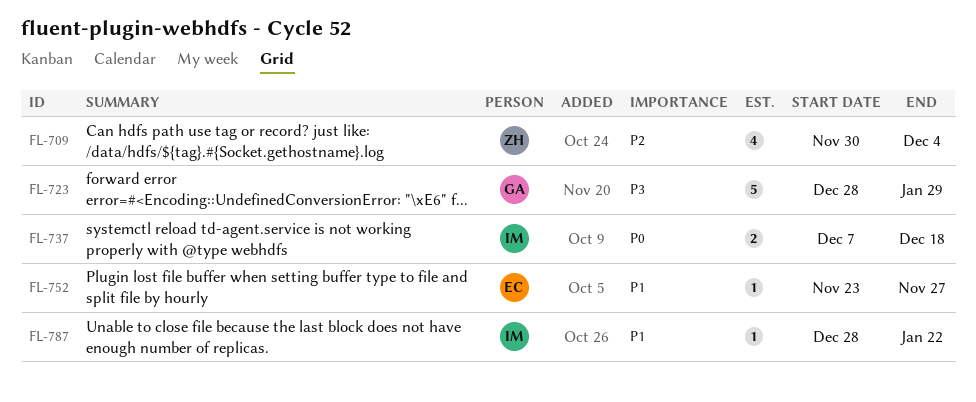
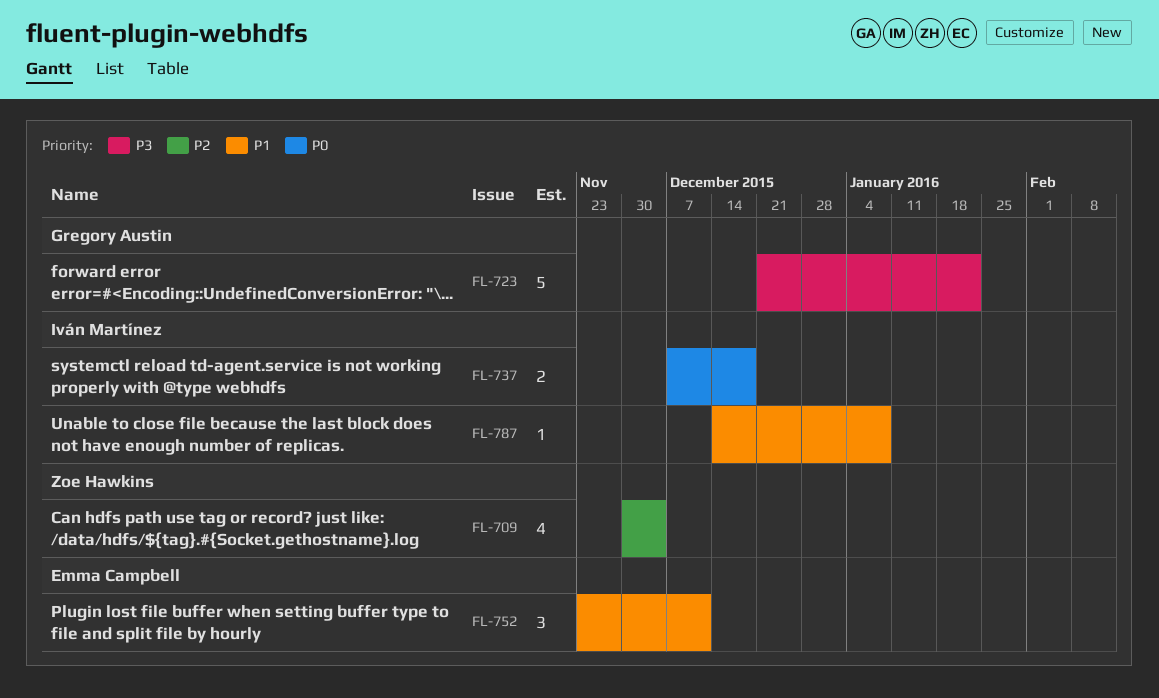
FL-723, start: Dec 28 -> Dec 21
FL-723, due: Jan 29 -> Jan 22
FL-752, estimate: 1 -> 3
FL-752, due: Nov 27 -> Dec 11
FL-787, start: Dec 28 -> Dec 14
FL-787, due: Jan 22 -> Jan 8

